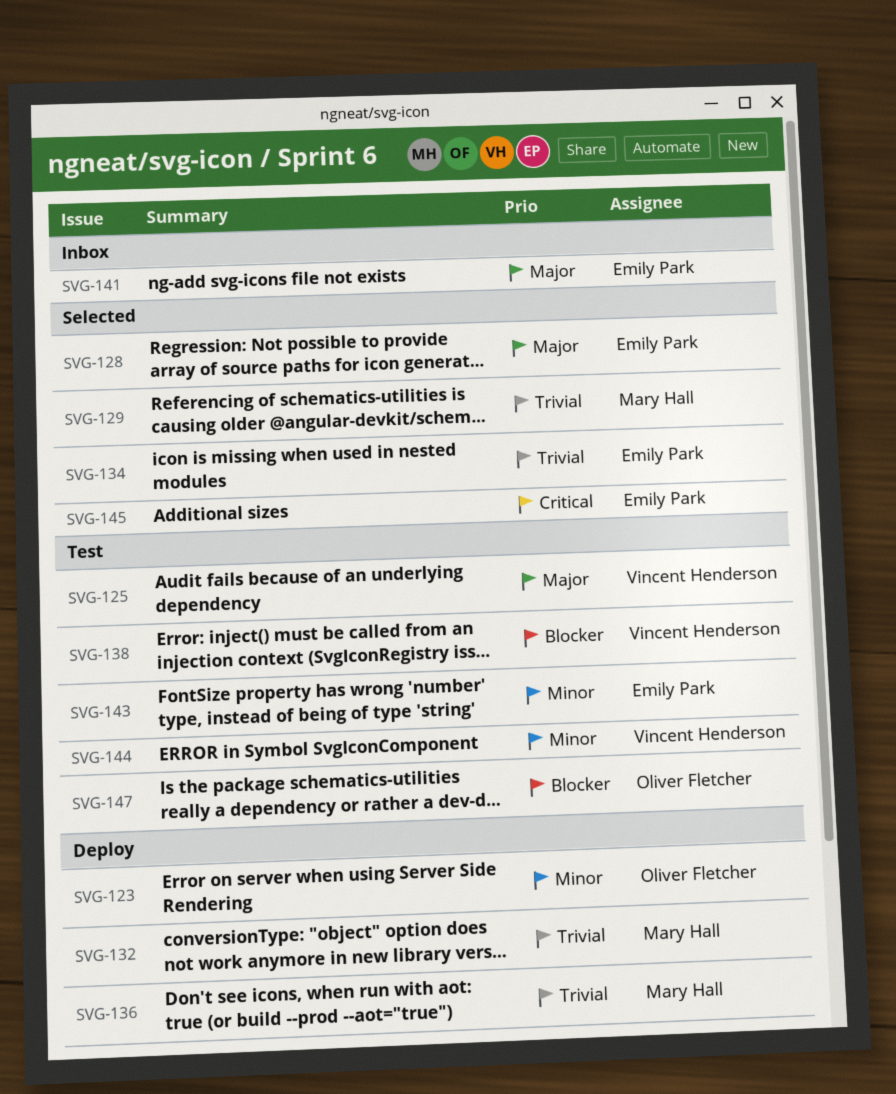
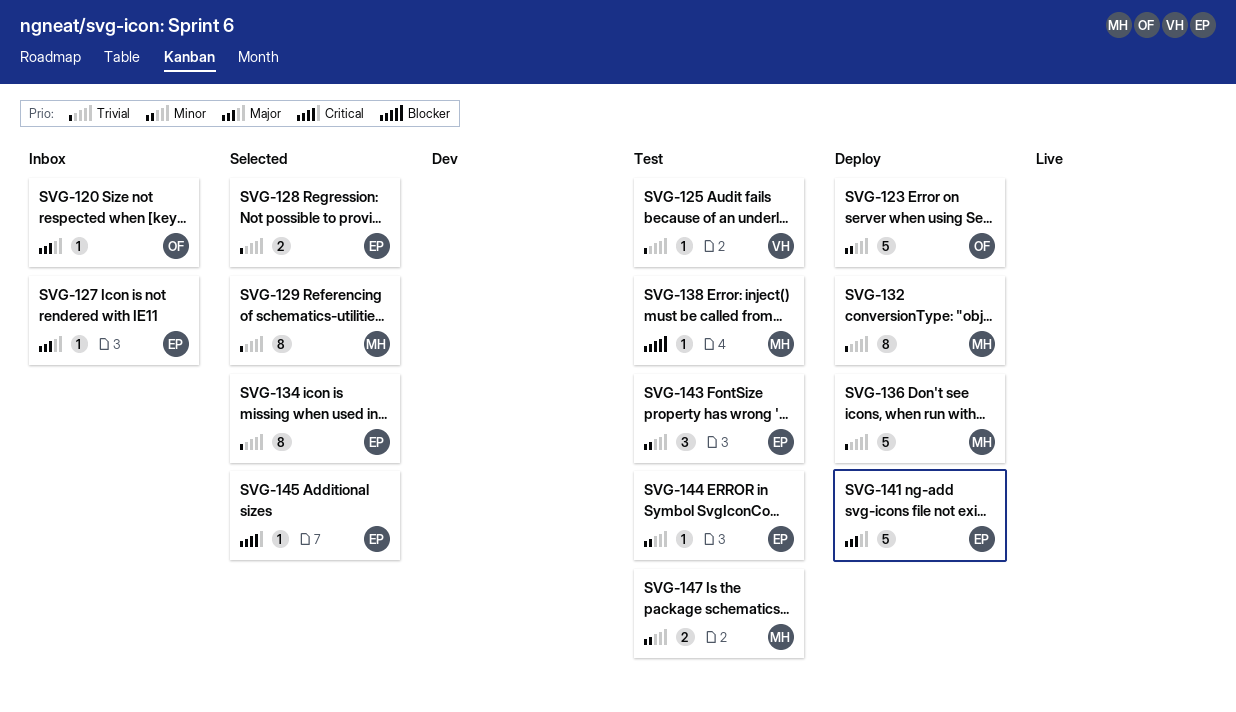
SVG-120: none -> present
SVG-125, priority: Major -> Trivial
SVG-127: none -> present
SVG-128, priority: Major -> Trivial
SVG-138, owner: Vincent Henderson -> Mary Hall
SVG-141, status: Inbox -> Deploy
SVG-144, owner: Vincent Henderson -> Emily Park
SVG-147, owner: Oliver Fletcher -> Mary Hall
SVG-147, priority: Blocker -> Minor

